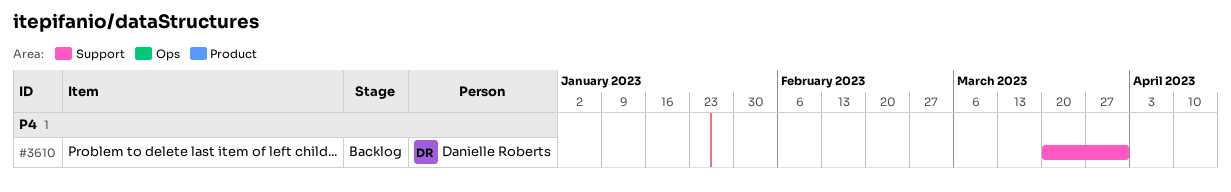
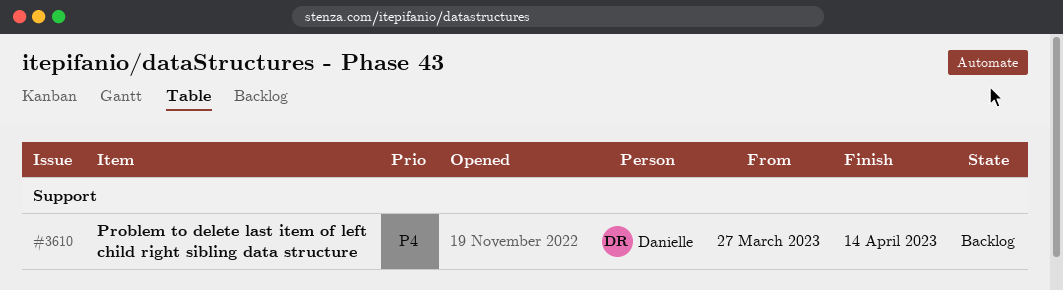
#3610, start: Mar 20 -> Mar 27
#3610, due: Mar 31 -> Apr 14

